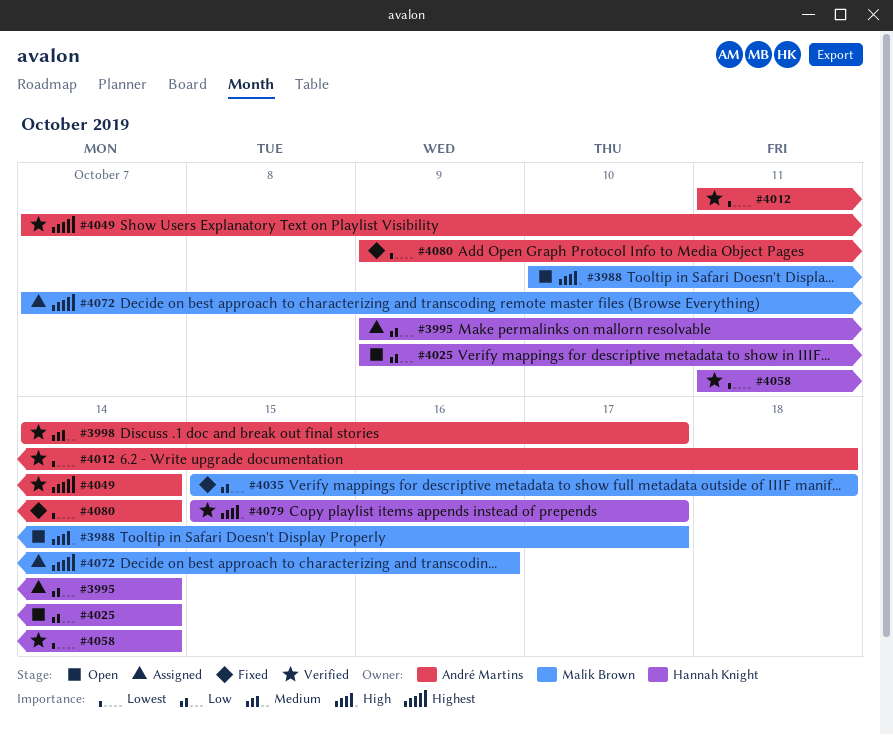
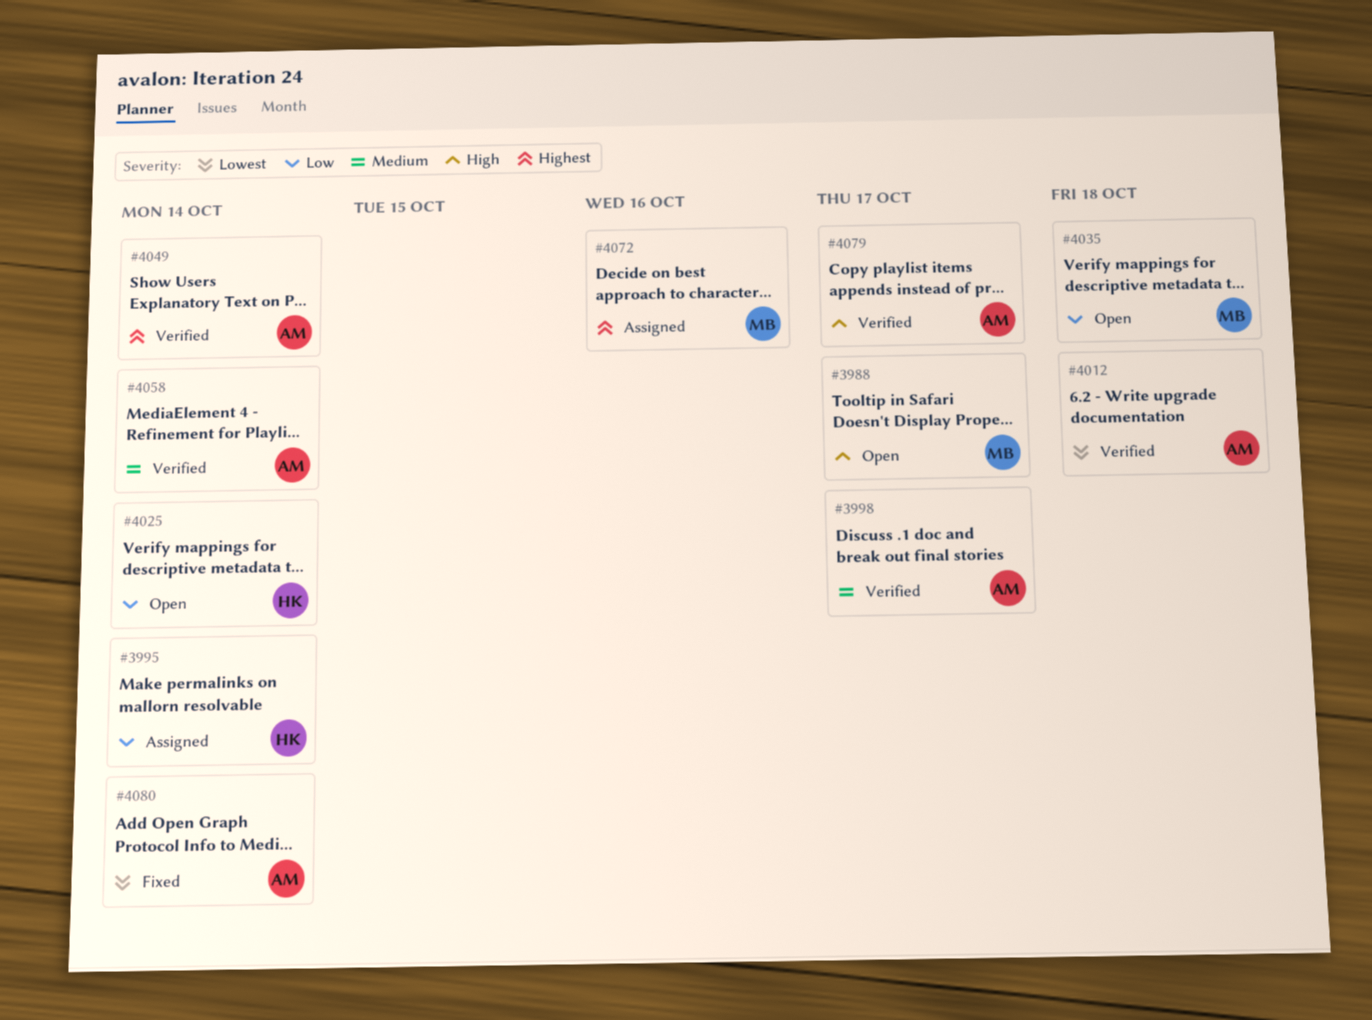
#4035, status: Fixed -> Open
#4058, owner: Hannah Knight -> André Martins
#4058, priority: Lowest -> Medium
#4079, owner: Hannah Knight -> André Martins

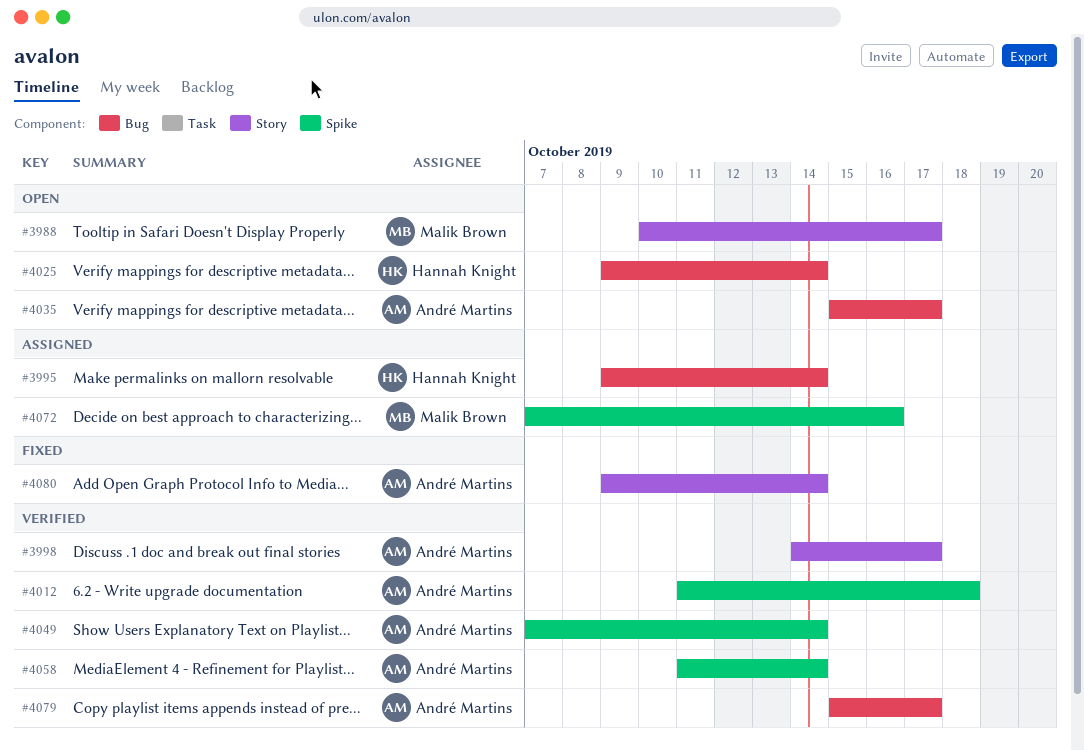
#4035, owner: Malik Brown -> André Martins
#4035, due: Oct 18 -> Oct 17

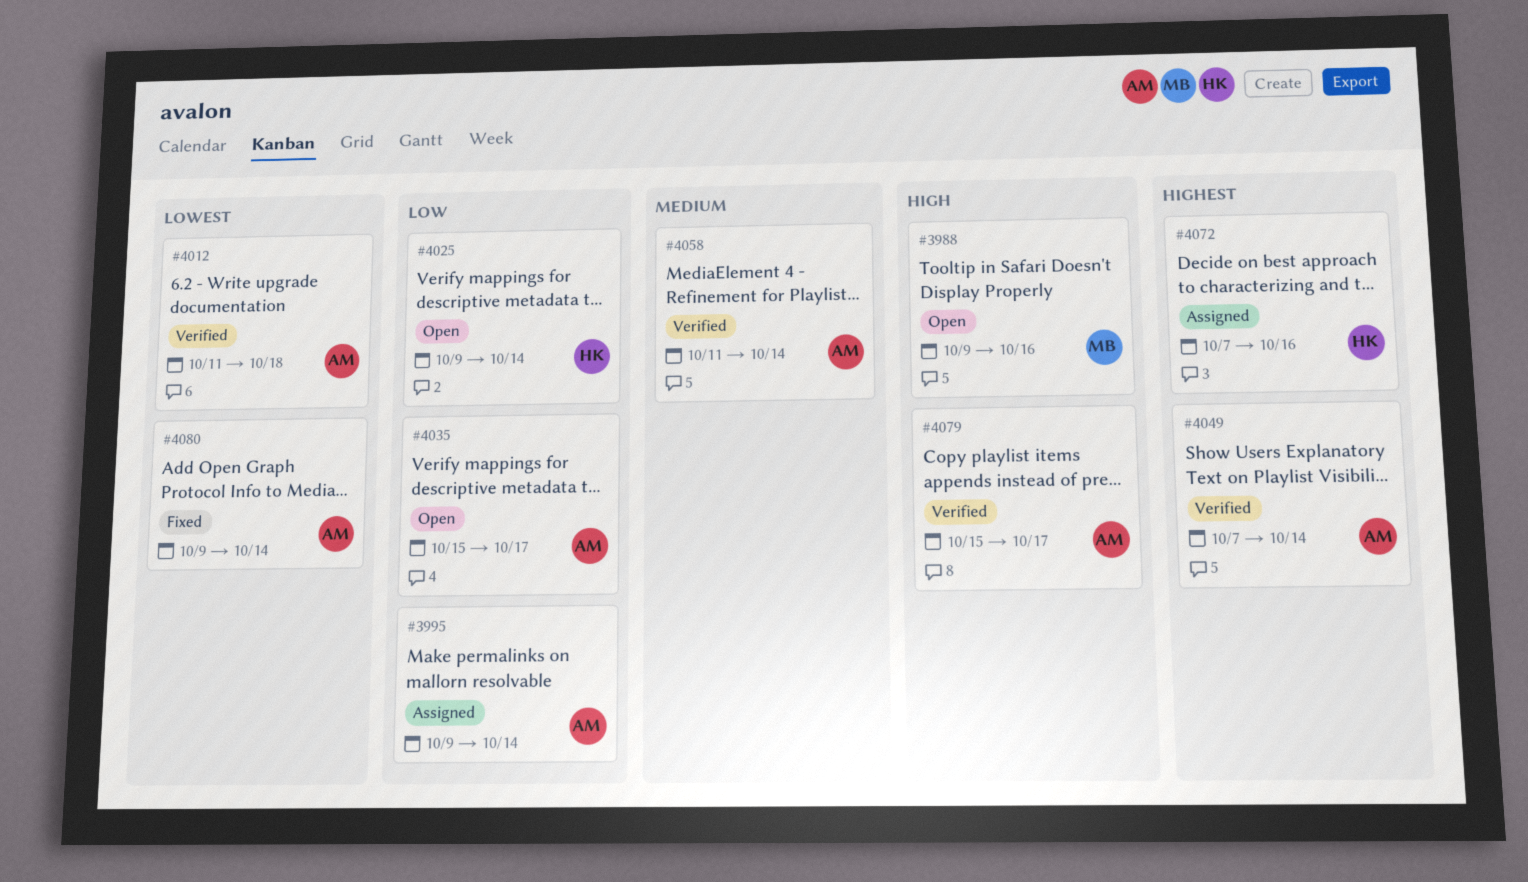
#3988, start: Oct 10 -> Oct 9
#3988, due: Oct 17 -> Oct 16
#3995, owner: Hannah Knight -> André Martins
#3998: present -> none
#4072, owner: Malik Brown -> Hannah Knight

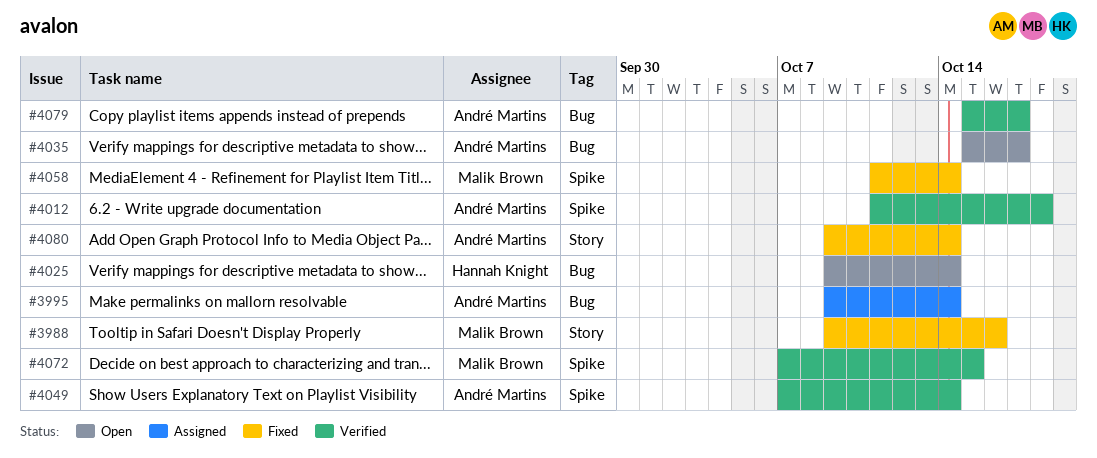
#3988, status: Open -> Fixed
#4058, status: Verified -> Fixed
#4058, owner: André Martins -> Malik Brown
#4072, status: Assigned -> Verified
#4072, owner: Hannah Knight -> Malik Brown
#4072, due: Oct 16 -> Oct 15

